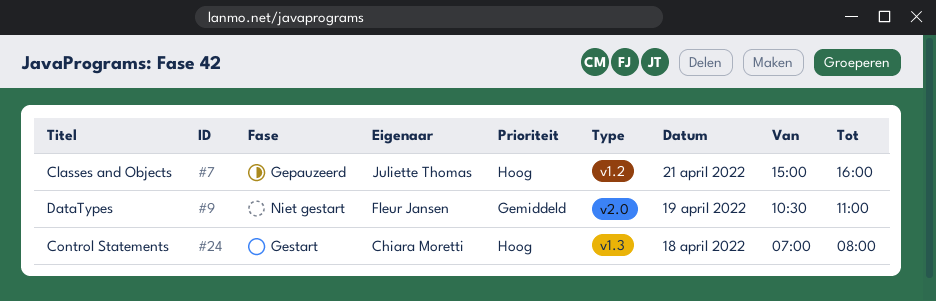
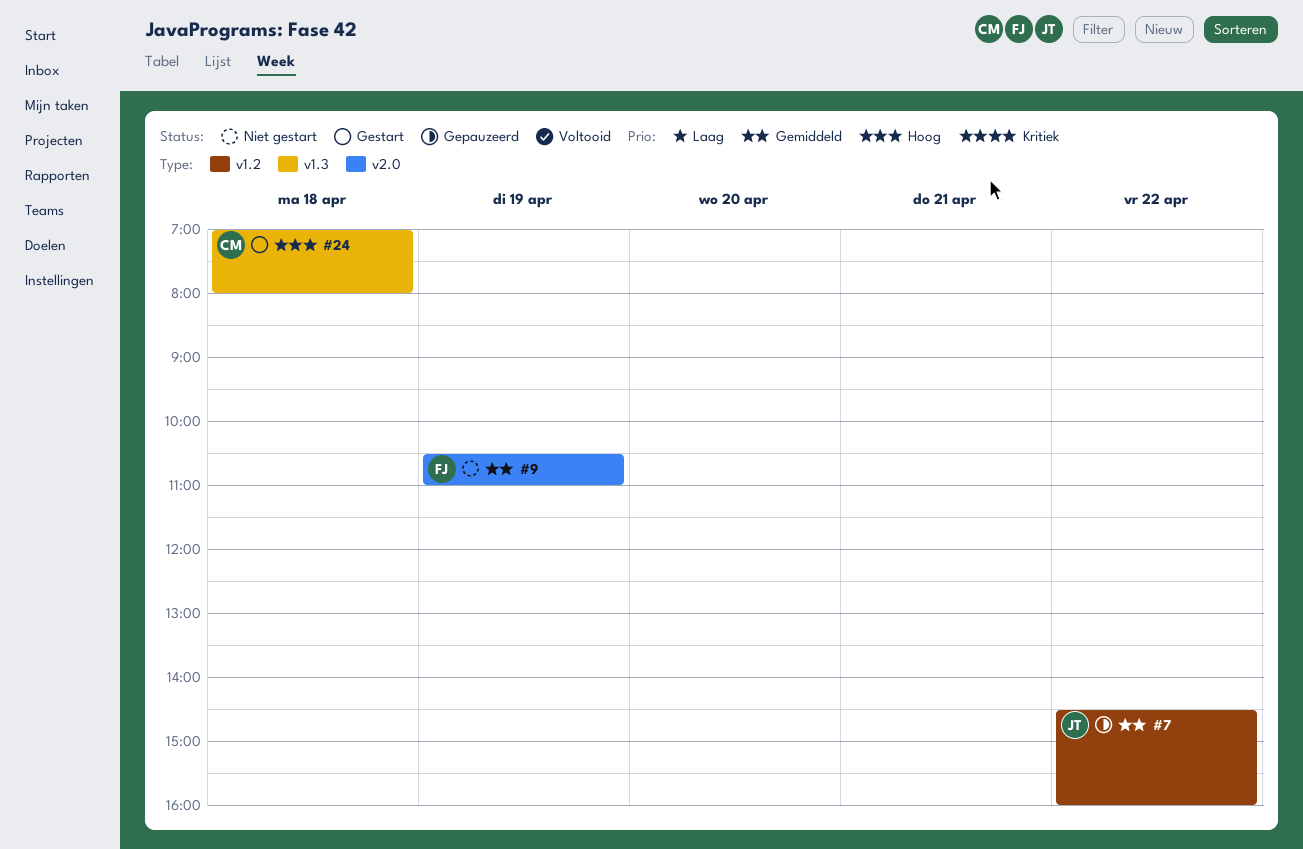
#7, priority: Hoog -> Gemiddeld
#7, day: Apr 21 -> Apr 22
#7, begins: 15:00 -> 14:30

